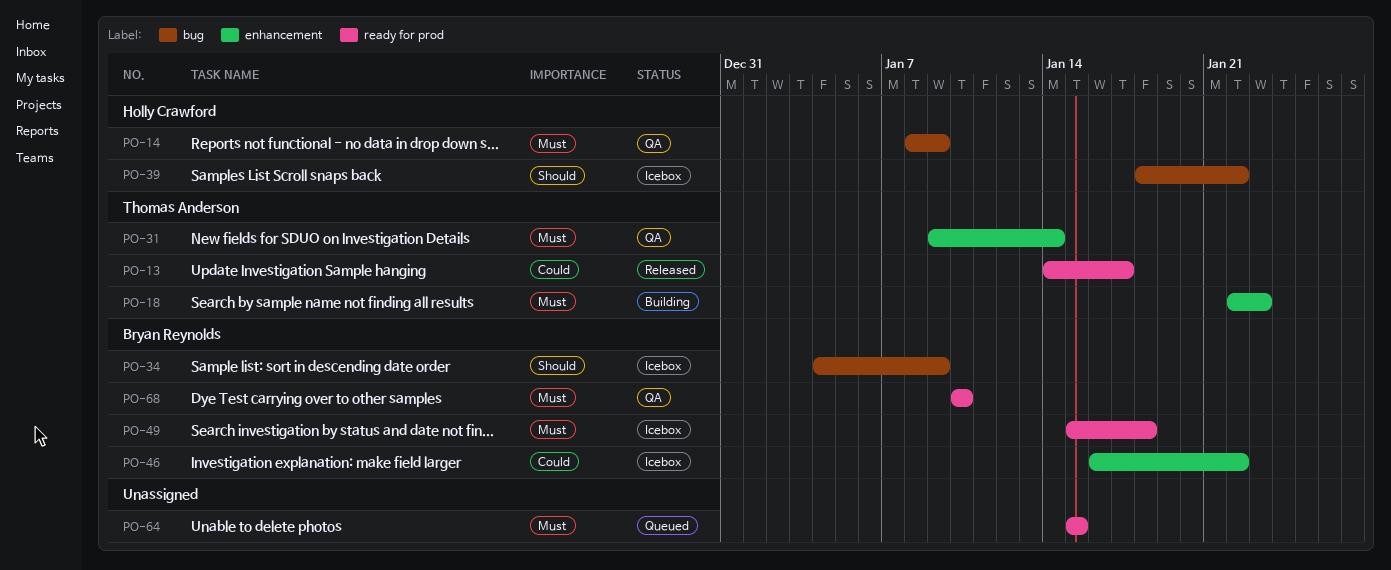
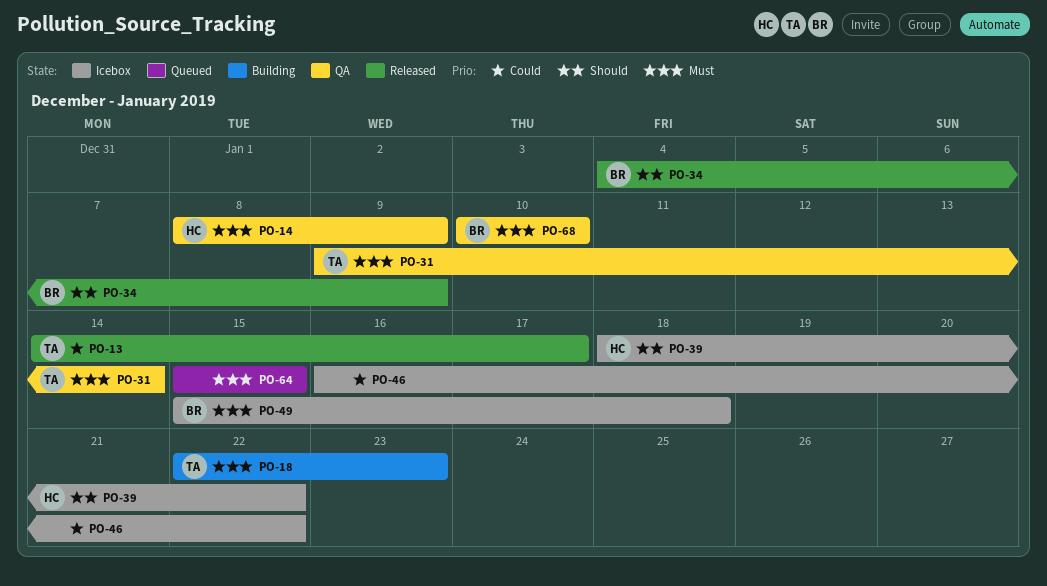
PO-34, status: Icebox -> Released
PO-46, owner: Bryan Reynolds -> none

